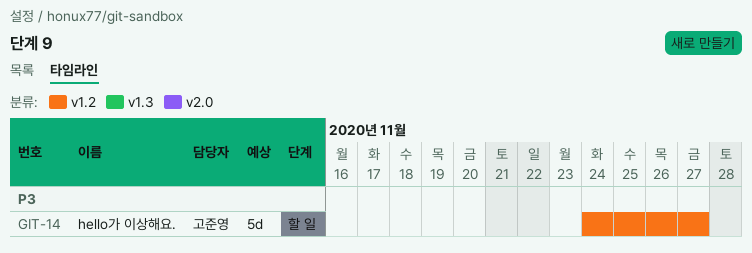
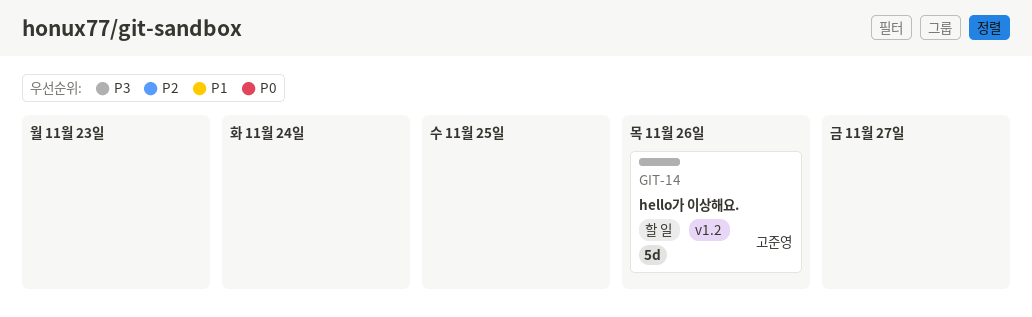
GIT-14, due: Nov 27 -> Nov 26

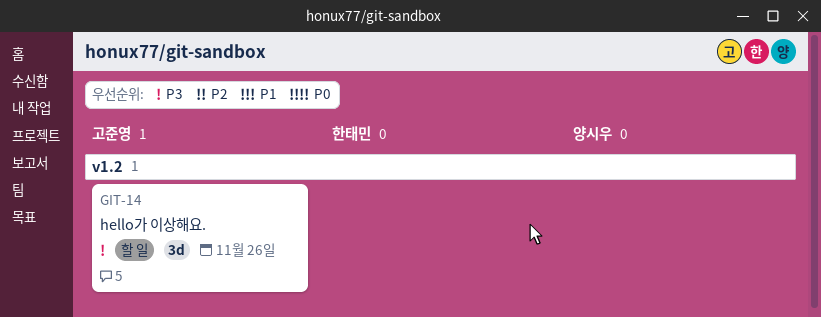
GIT-14, estimate: 5d -> 3d

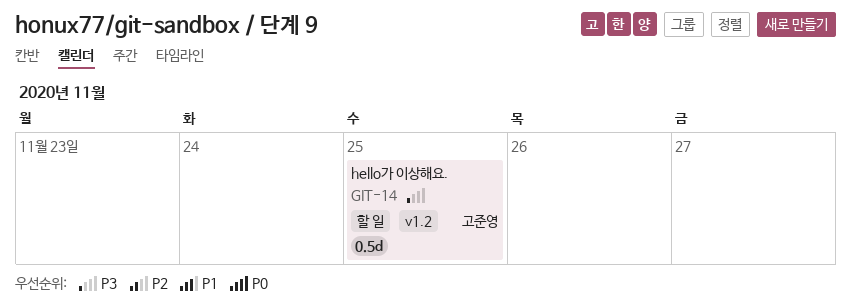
GIT-14, estimate: 3d -> 0.5d
GIT-14, due: Nov 26 -> Nov 25

